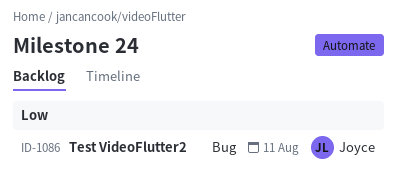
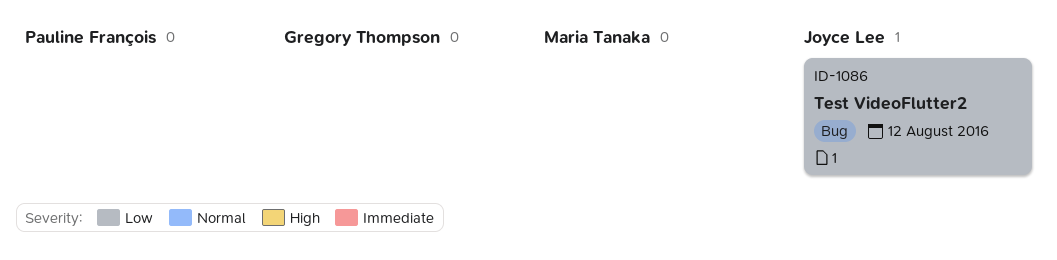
ID-1086, due: Aug 11 -> Aug 12

